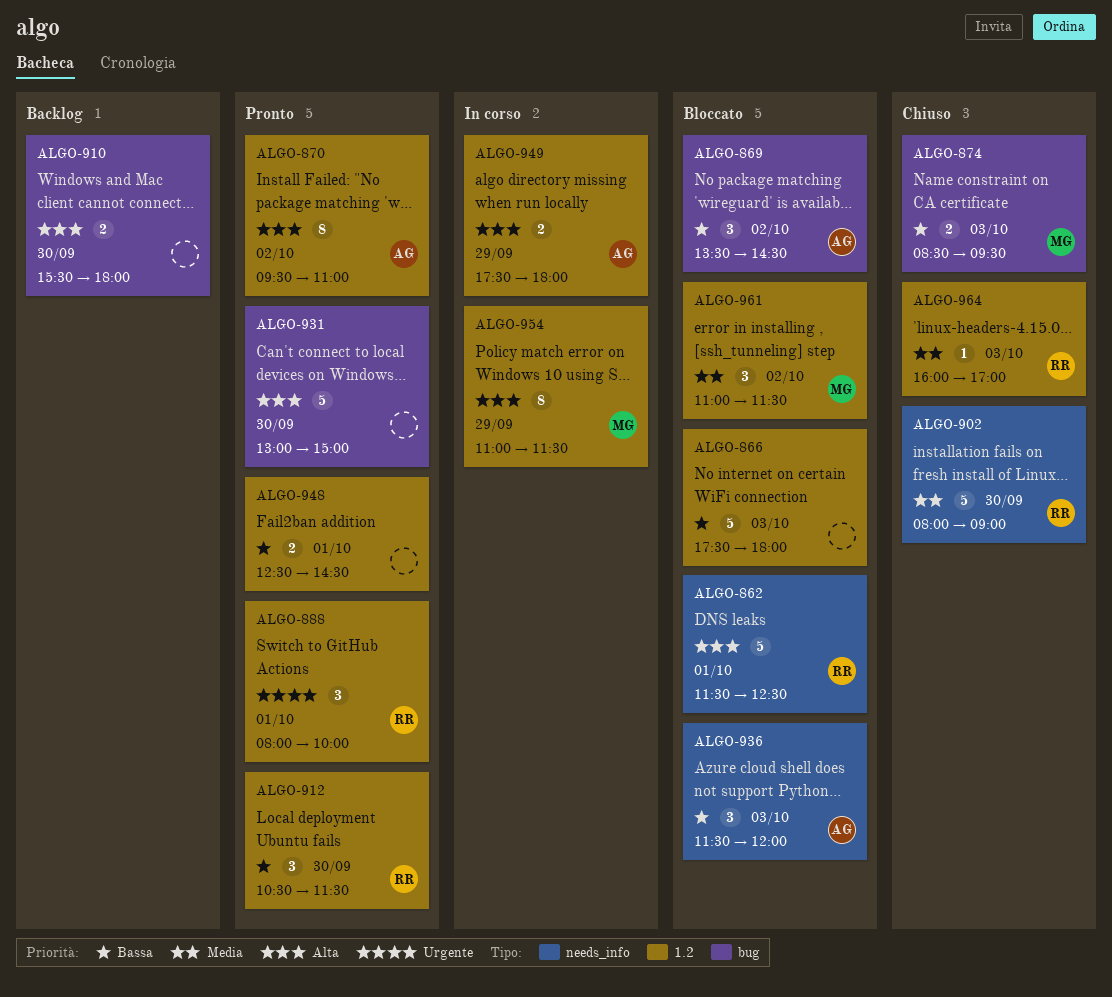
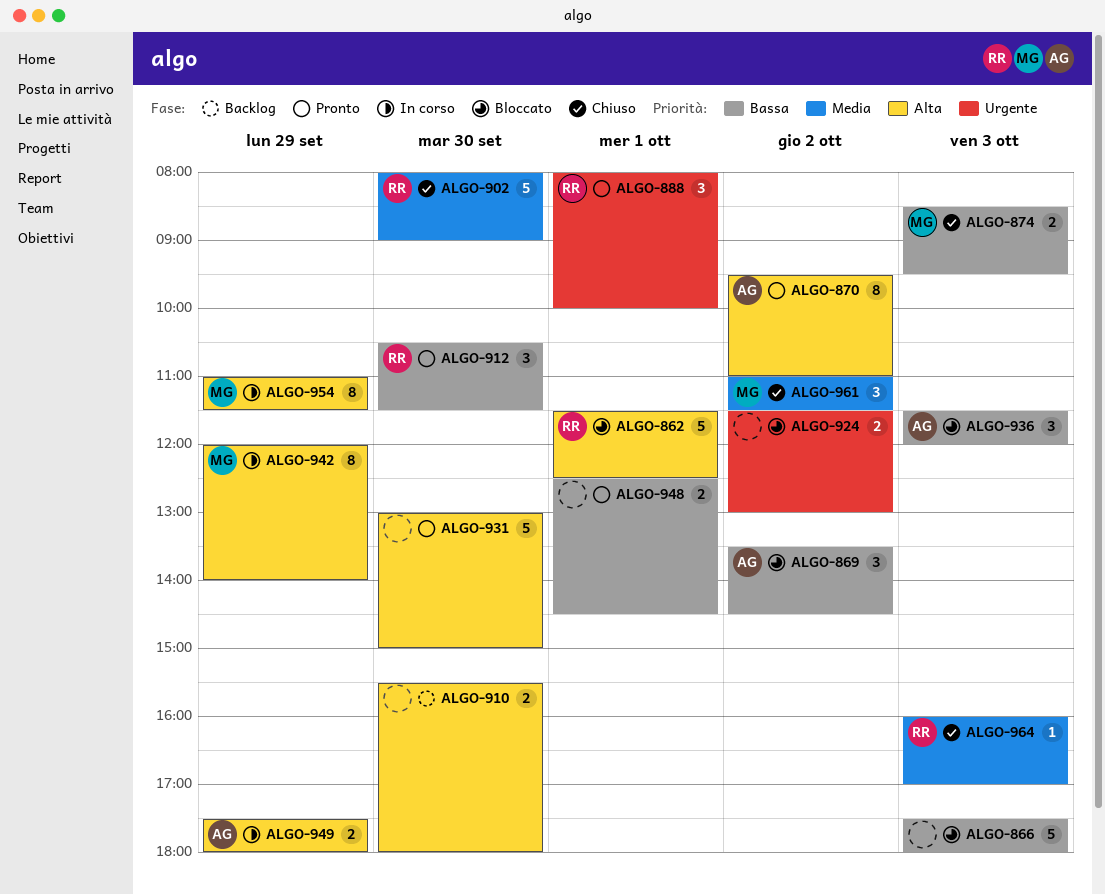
ALGO-924: none -> present
ALGO-942: none -> present
ALGO-961, status: Bloccato -> Chiuso

